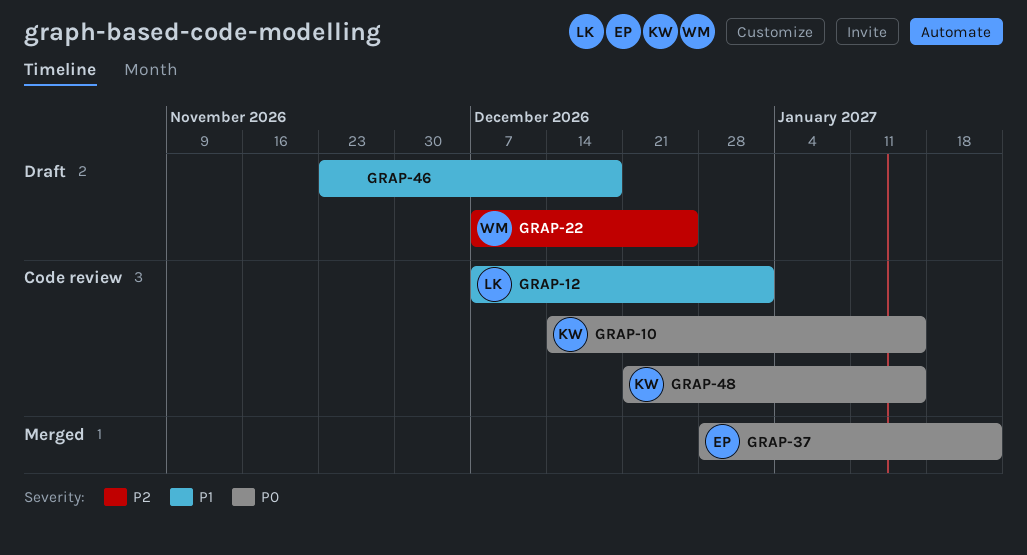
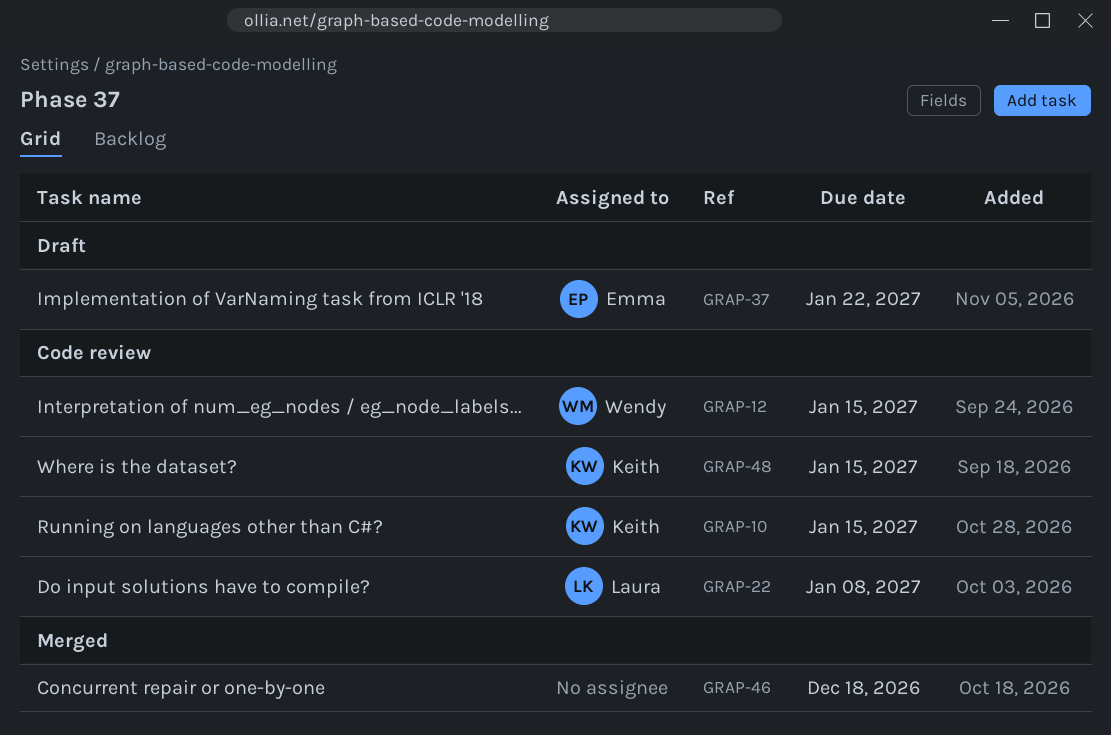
GRAP-12, owner: Laura -> Wendy
GRAP-12, due: Jan 1 -> Jan 15
GRAP-22, status: Draft -> Code review
GRAP-22, owner: Wendy -> Laura
GRAP-22, due: Dec 25 -> Jan 8
GRAP-37, status: Merged -> Draft
GRAP-46, status: Draft -> Merged

